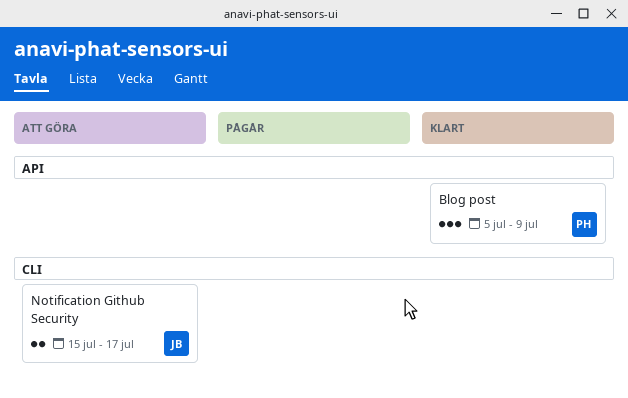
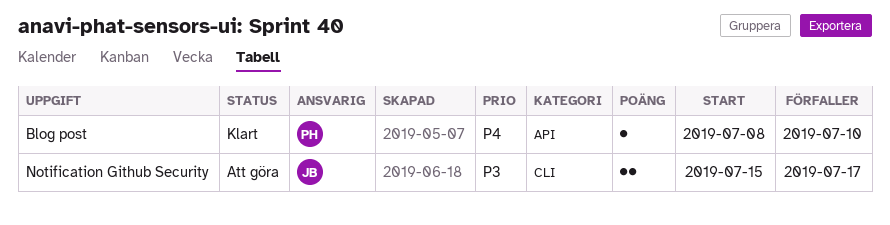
Blog post, estimate: 3 -> 1
Blog post, start: Jul 5 -> Jul 8
Blog post, due: Jul 9 -> Jul 10

